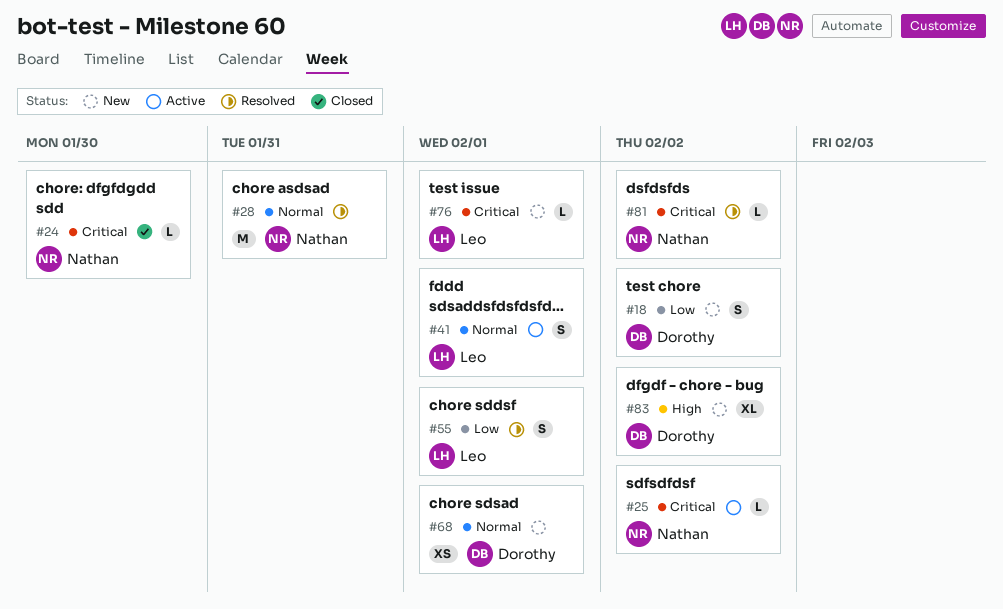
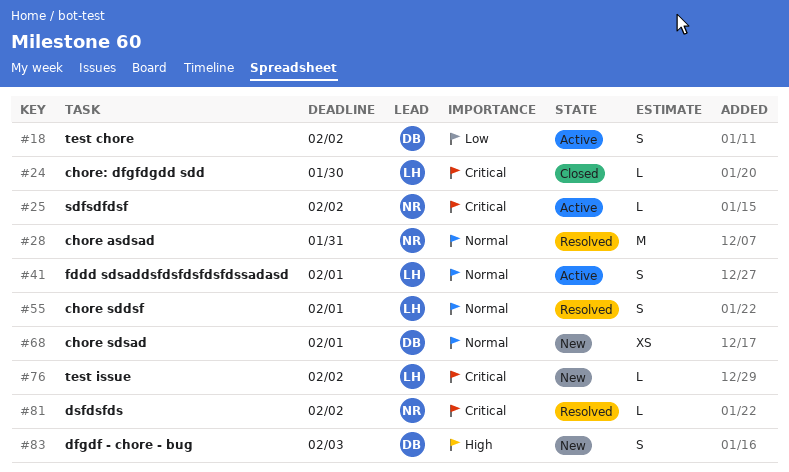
#18, status: New -> Active
#24, owner: Nathan -> Leo
#55, priority: Low -> Normal
#76, due: Feb 1 -> Feb 2
#83, estimate: XL -> S
#83, due: Feb 2 -> Feb 3

